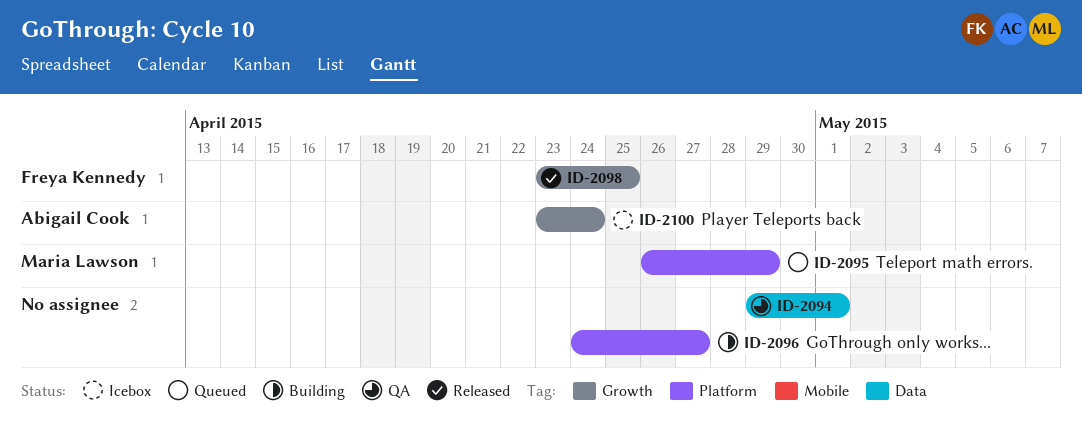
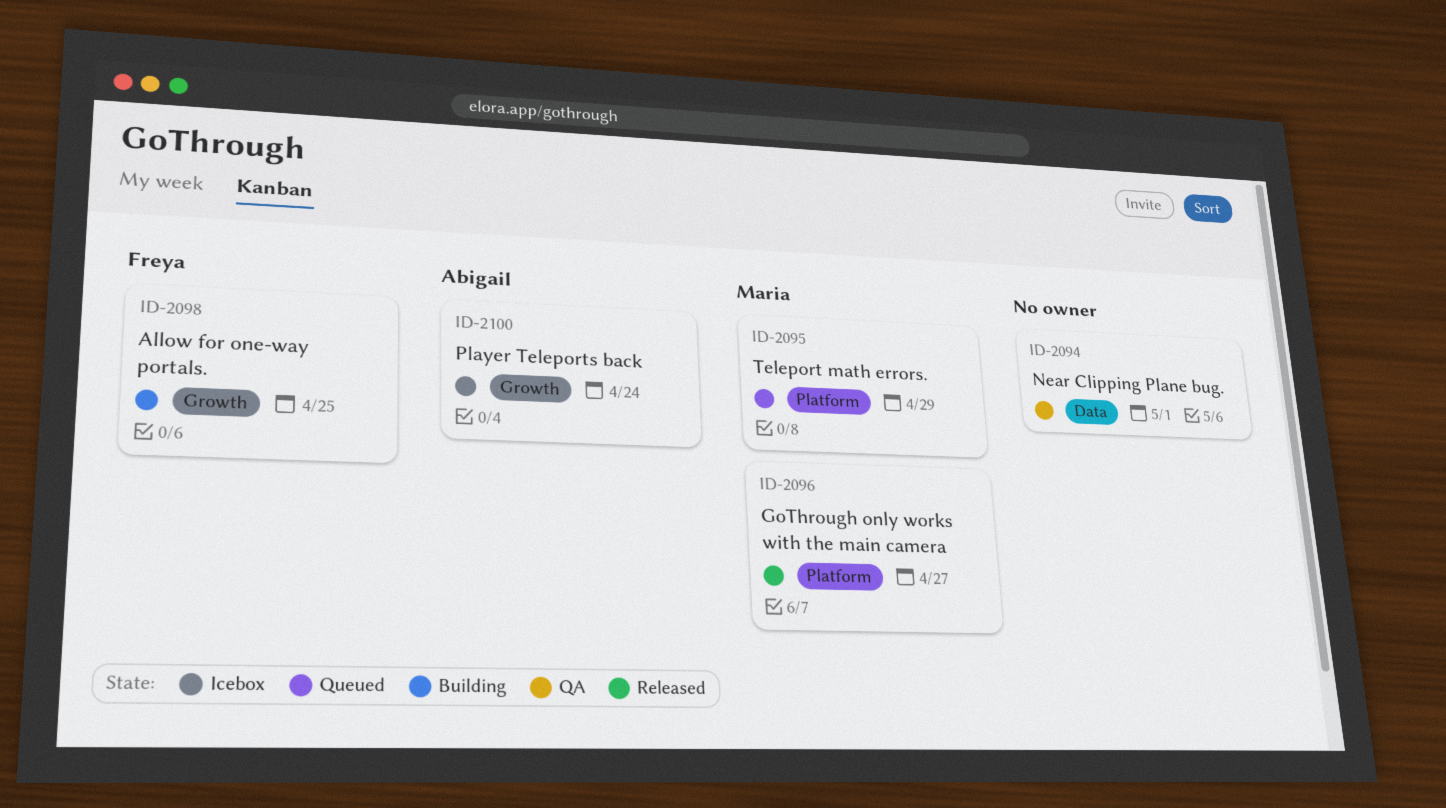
ID-2096, status: Building -> Released
ID-2096, owner: none -> Maria Lawson
ID-2098, status: Released -> Building

